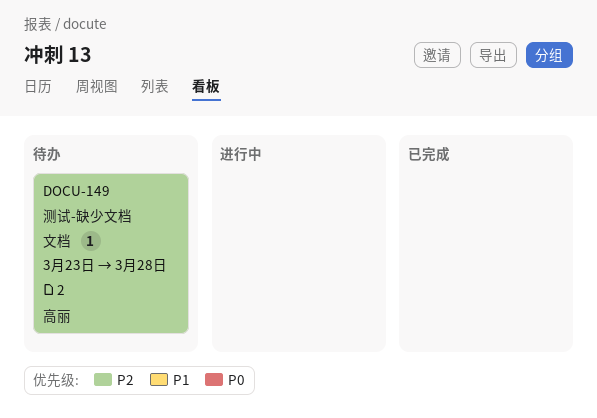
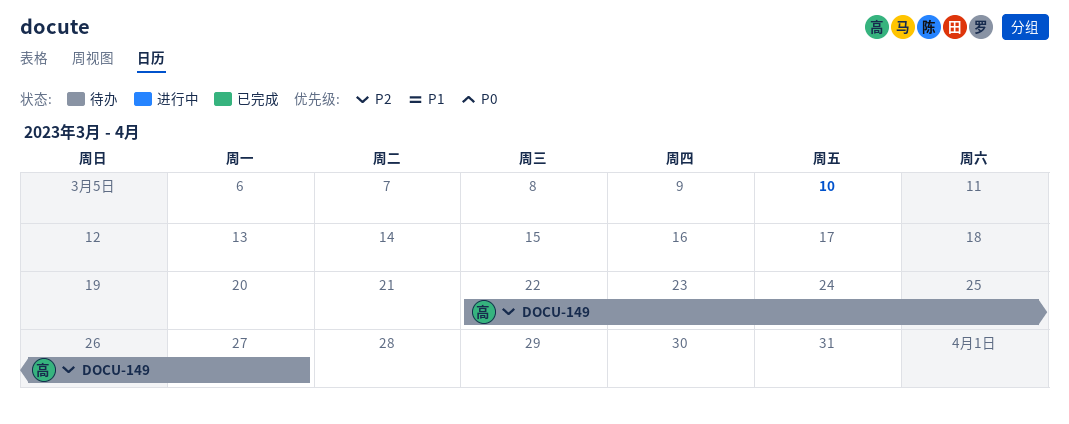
DOCU-149, start: Mar 23 -> Mar 22
DOCU-149, due: Mar 28 -> Mar 27

